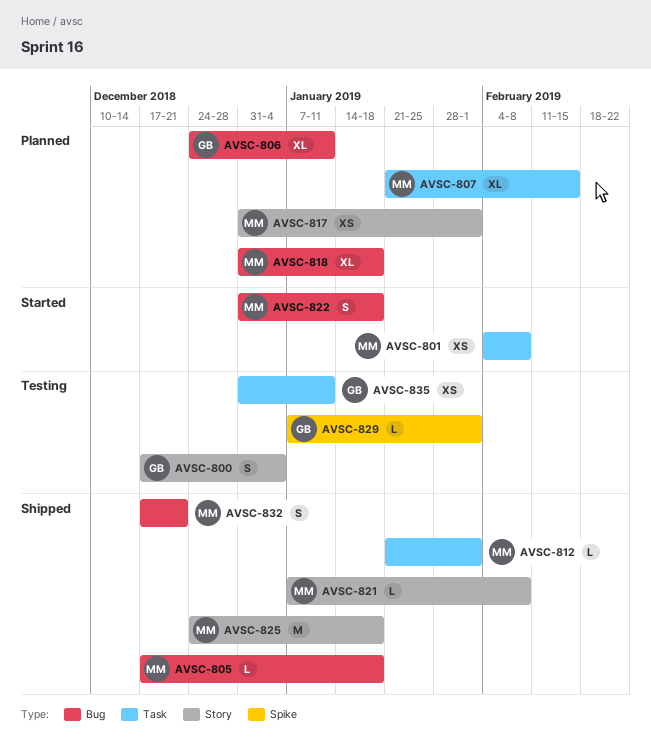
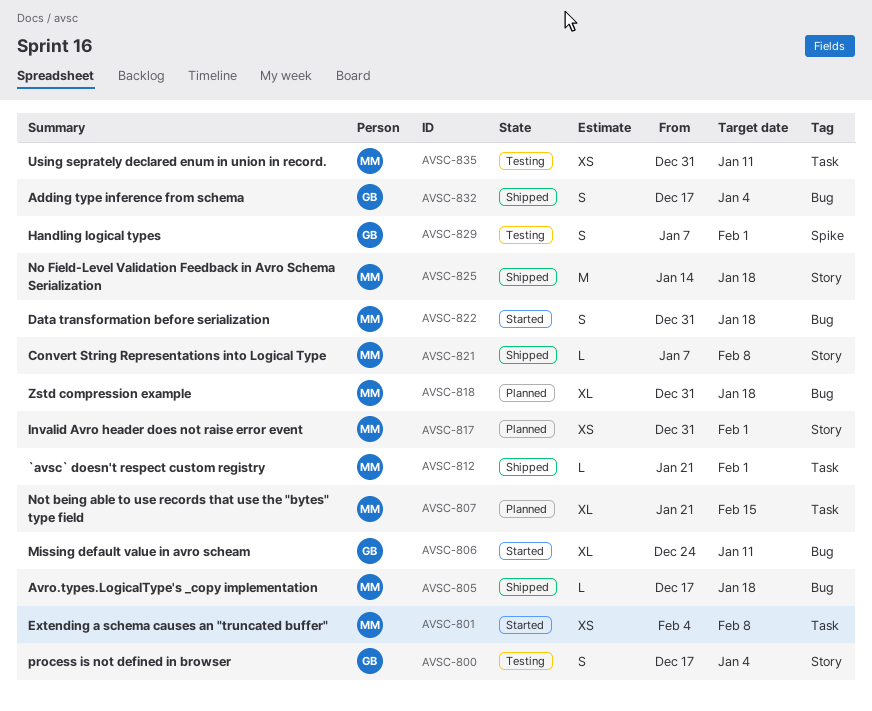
AVSC-806, status: Planned -> Started
AVSC-825, start: Dec 24 -> Jan 14
AVSC-829, estimate: L -> S
AVSC-832, owner: MM -> GB
AVSC-832, due: Dec 21 -> Jan 4
AVSC-835, owner: GB -> MM

